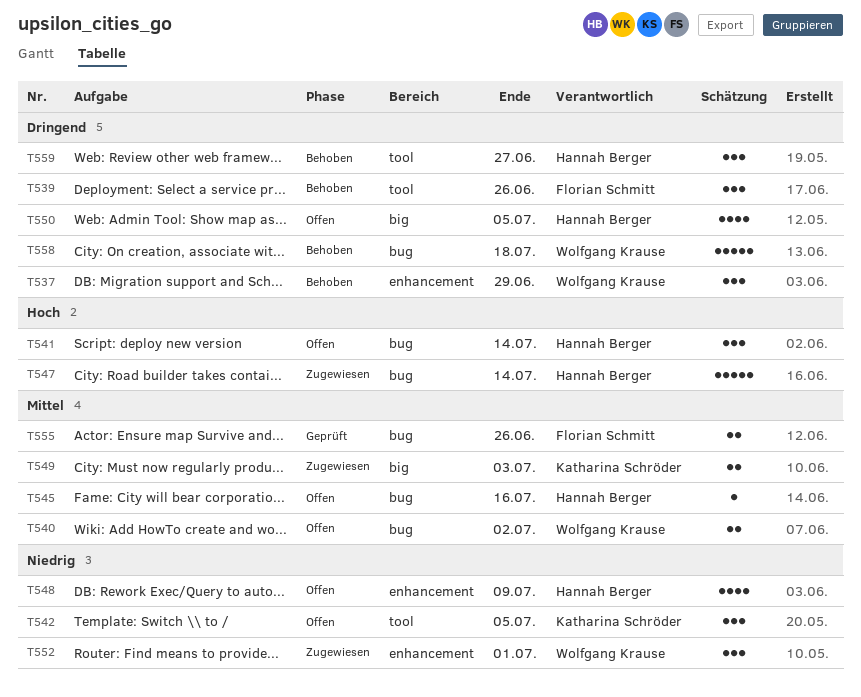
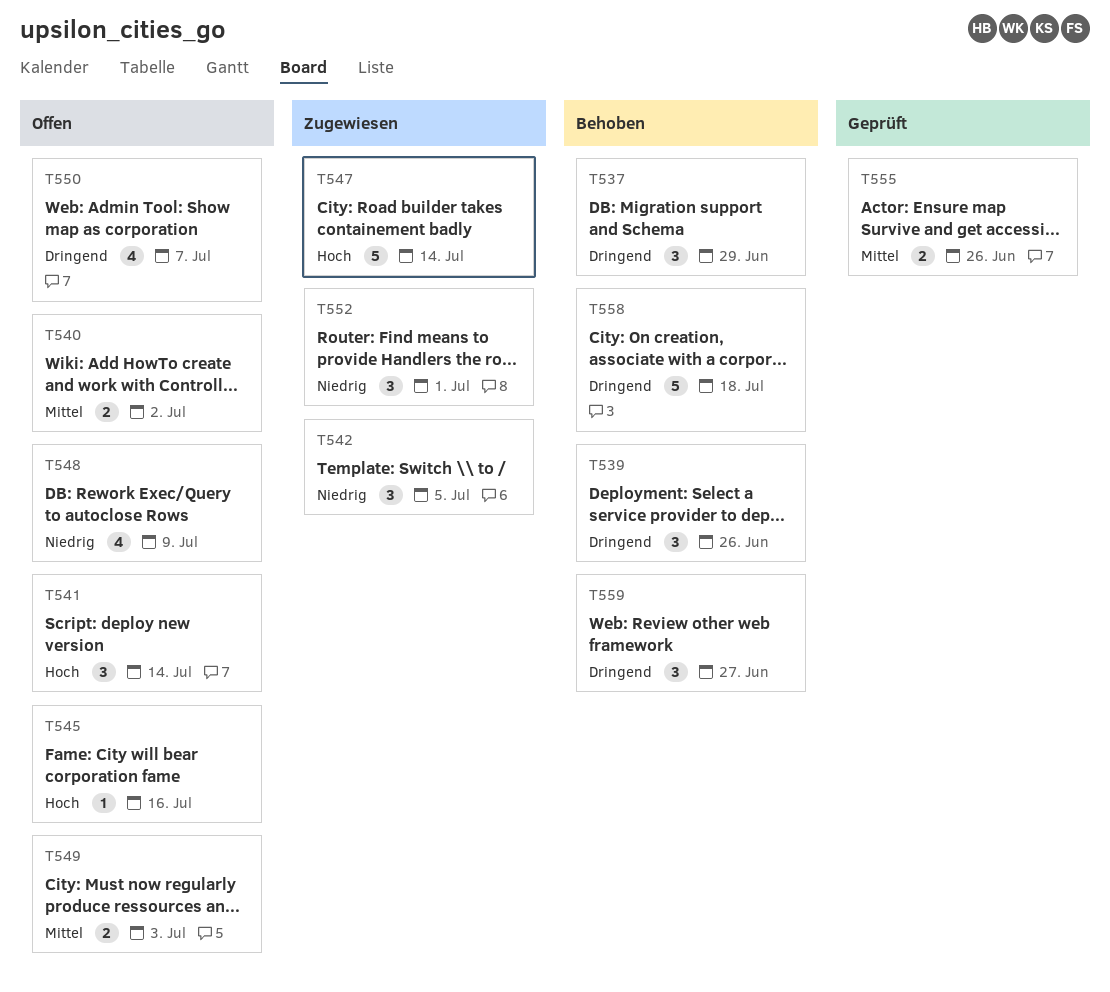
T542, status: Offen -> Zugewiesen
T545, priority: Mittel -> Hoch
T549, status: Zugewiesen -> Offen
T550, due: Jul 5 -> Jul 7

